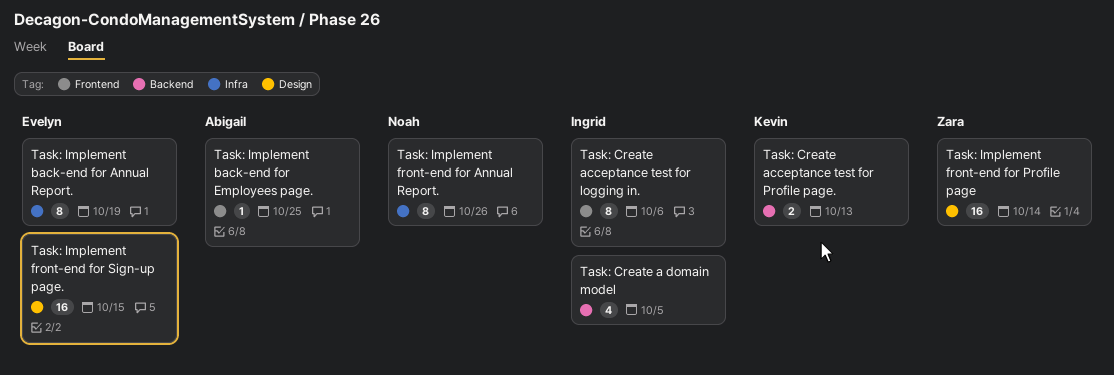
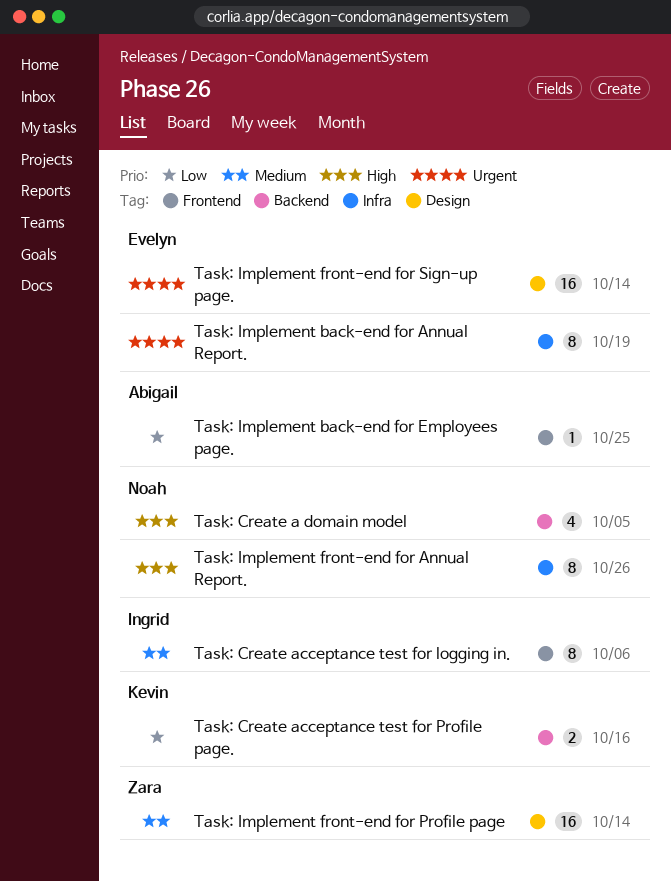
Task: Create a domain model, owner: Ingrid -> Noah
Task: Create acceptance test for Profile page., due: Oct 13 -> Oct 16
Task: Implement front-end for Sign-up page., due: Oct 15 -> Oct 14

